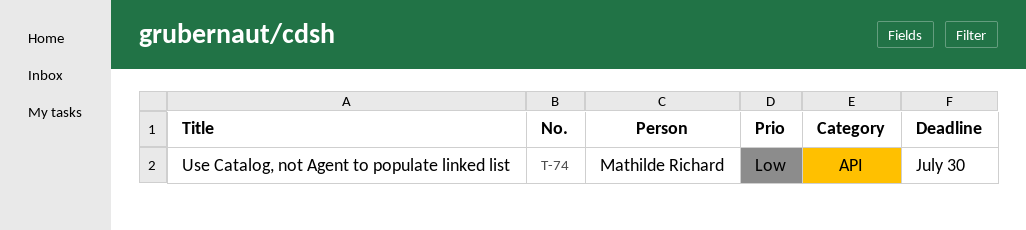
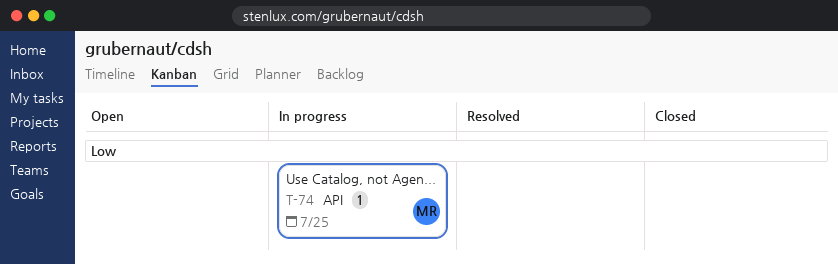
T-74, due: Jul 30 -> Jul 25

